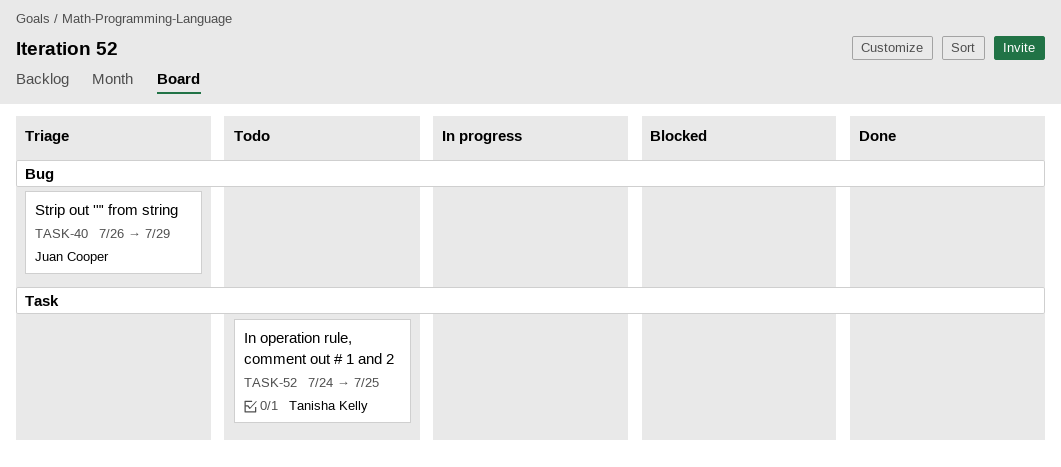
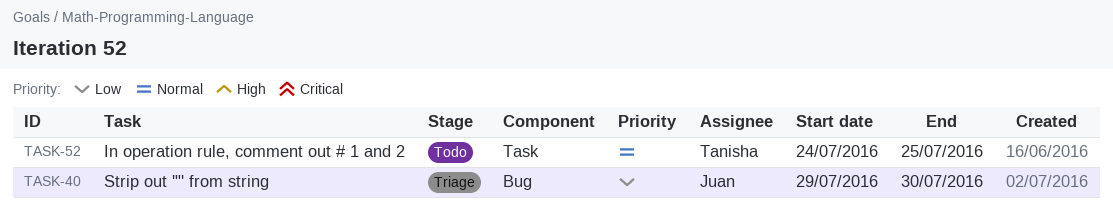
TASK-40, start: Jul 26 -> Jul 29
TASK-40, due: Jul 29 -> Jul 30

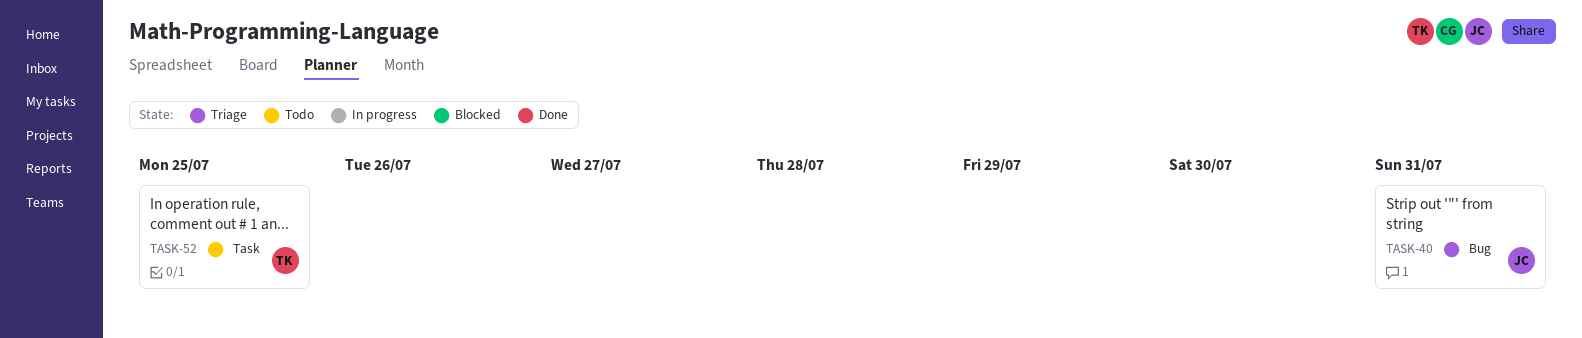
TASK-40, due: Jul 30 -> Jul 31

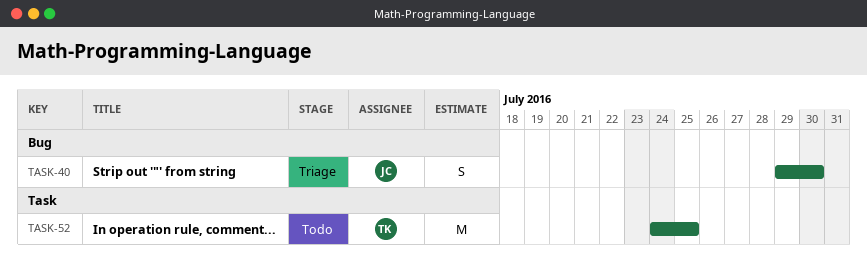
TASK-40, due: Jul 31 -> Jul 30

